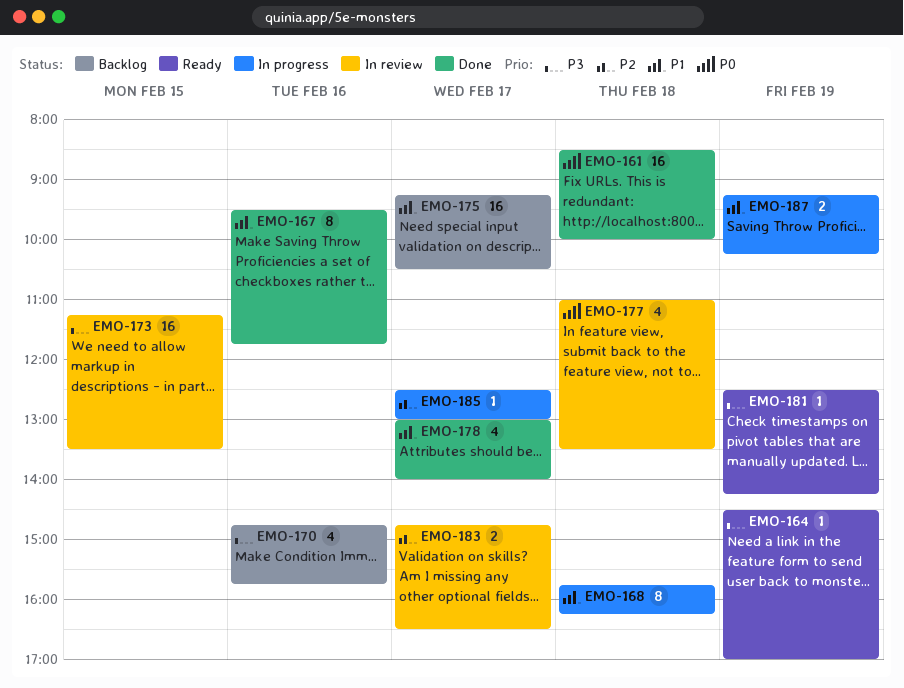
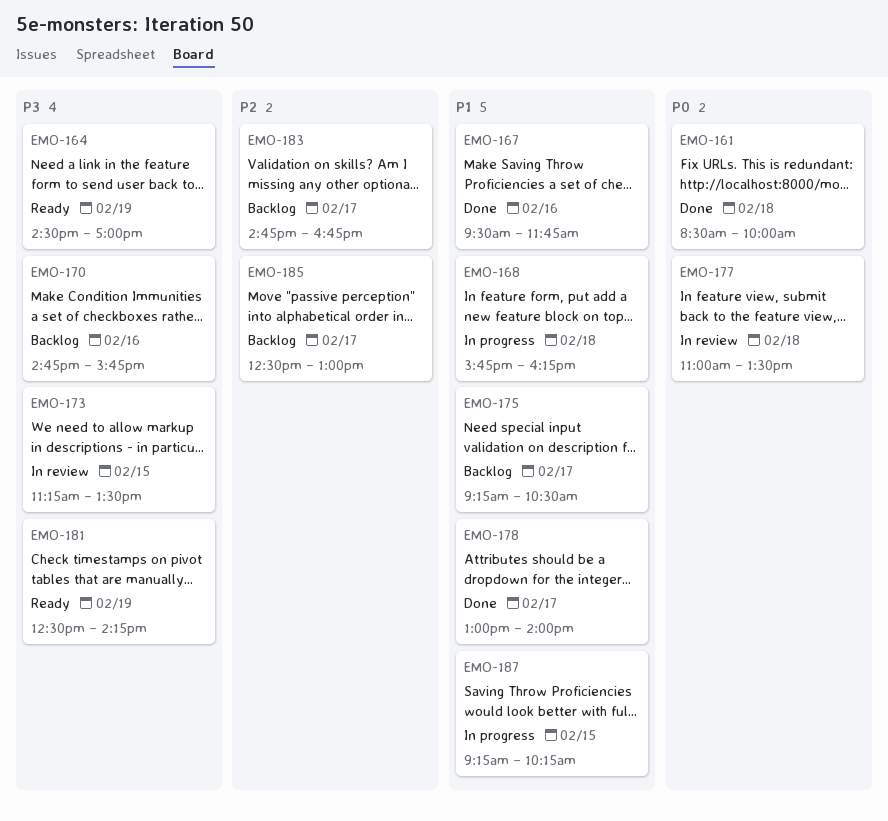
EMO-183, status: In review -> Backlog
EMO-183, ends: 16:30 -> 16:45
EMO-185, status: In progress -> Backlog
EMO-187, day: Feb 19 -> Feb 15

